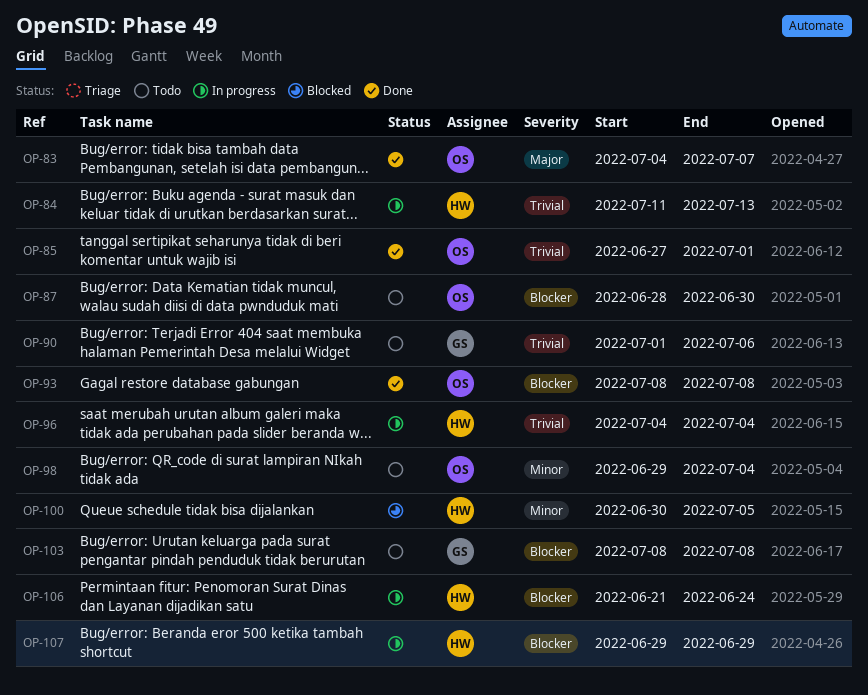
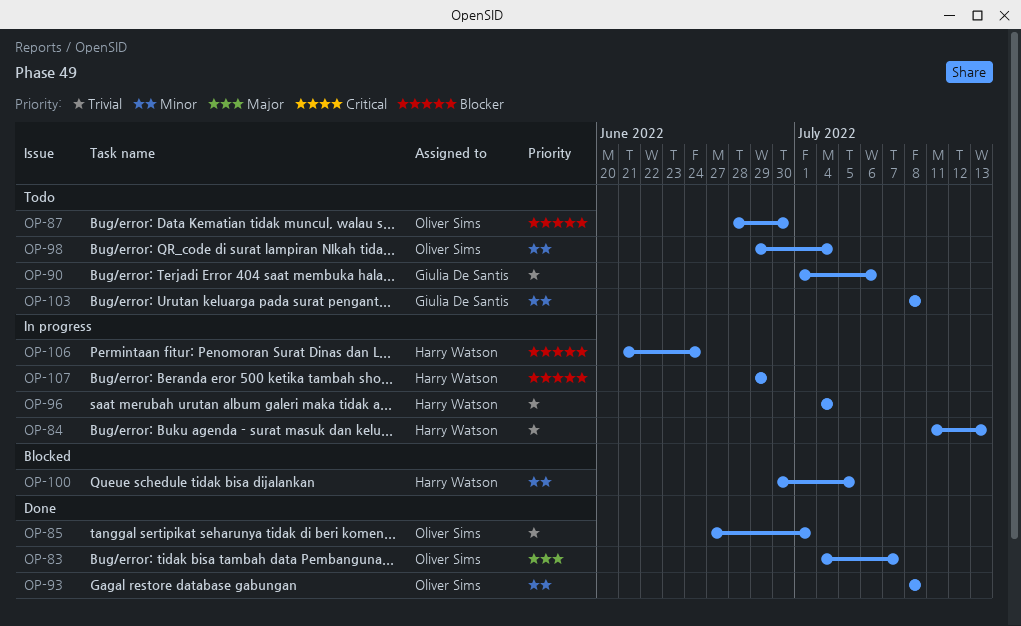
OP-93, priority: Blocker -> Minor
OP-103, priority: Blocker -> Minor

